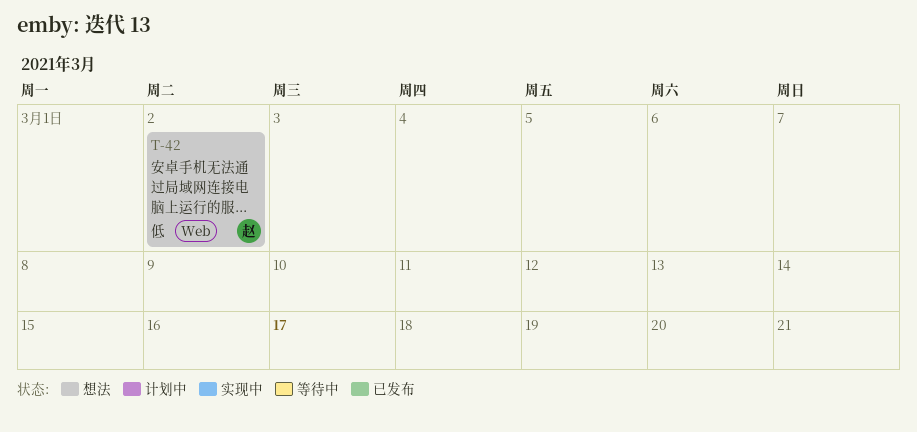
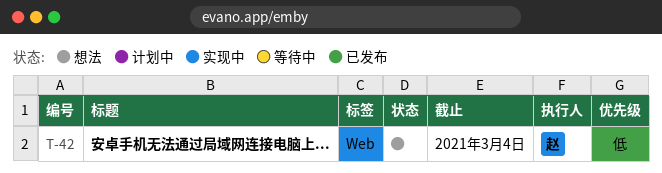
T-42, due: Mar 2 -> Mar 4

